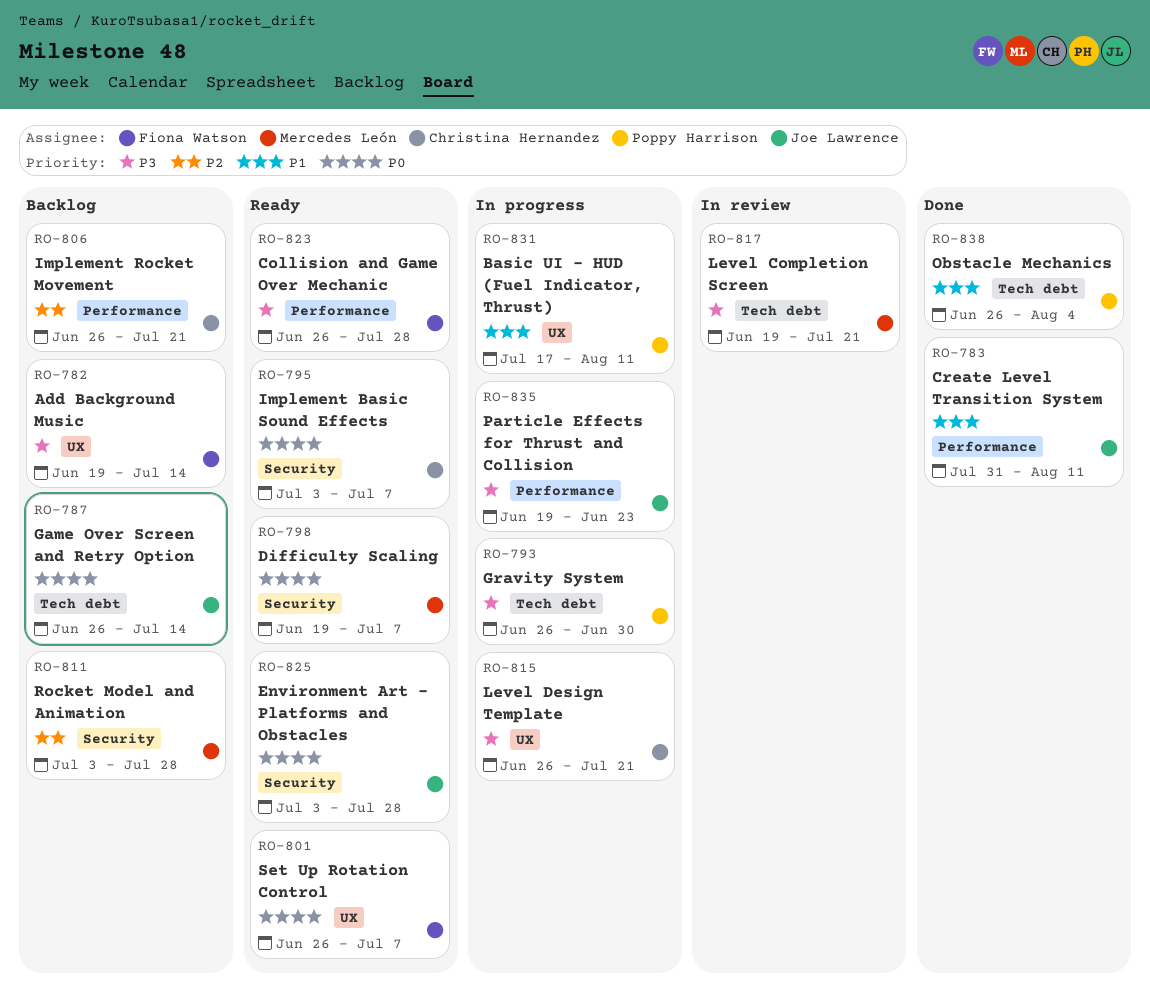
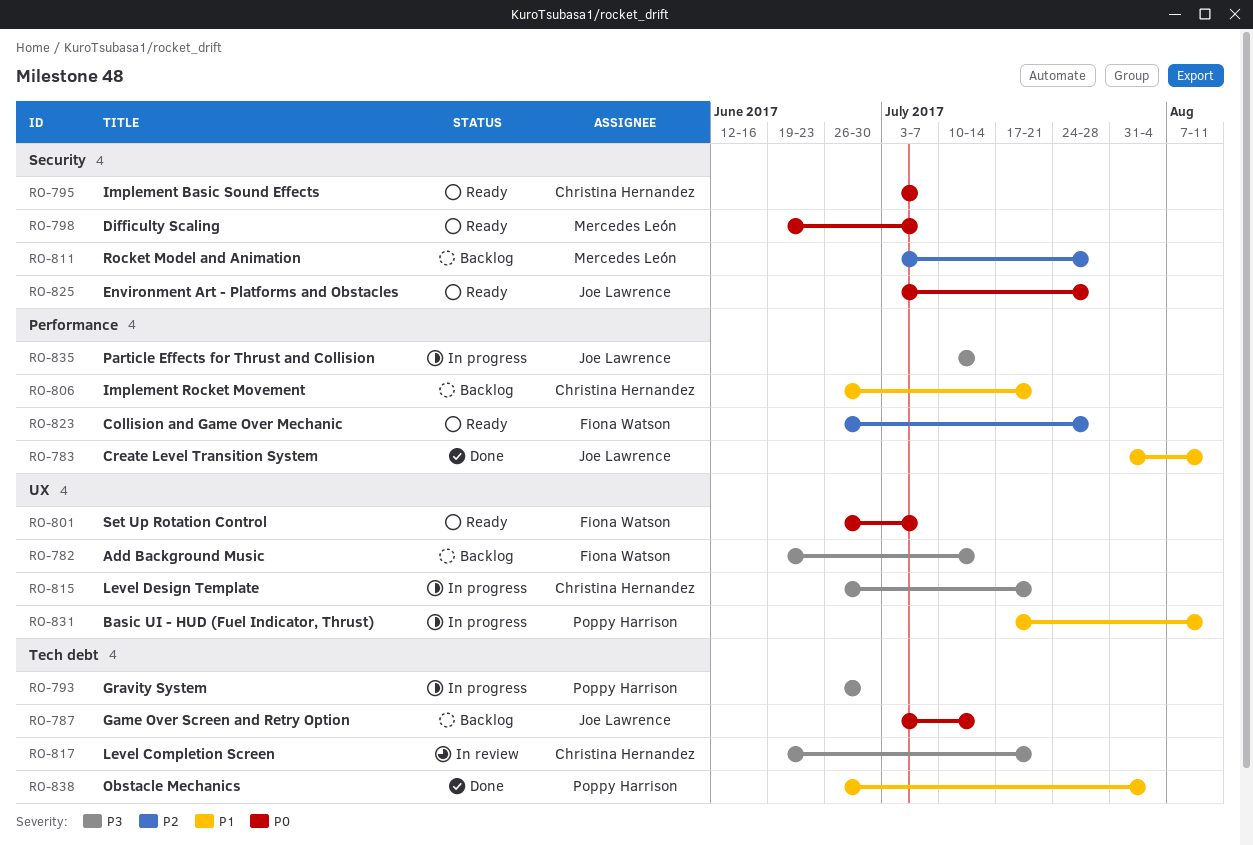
RO-787, start: Jun 26 -> Jul 3
RO-806, priority: P2 -> P1
RO-817, owner: Mercedes León -> Christina Hernandez
RO-823, priority: P3 -> P2
RO-835, start: Jun 19 -> Jul 10
RO-835, due: Jun 23 -> Jul 14

